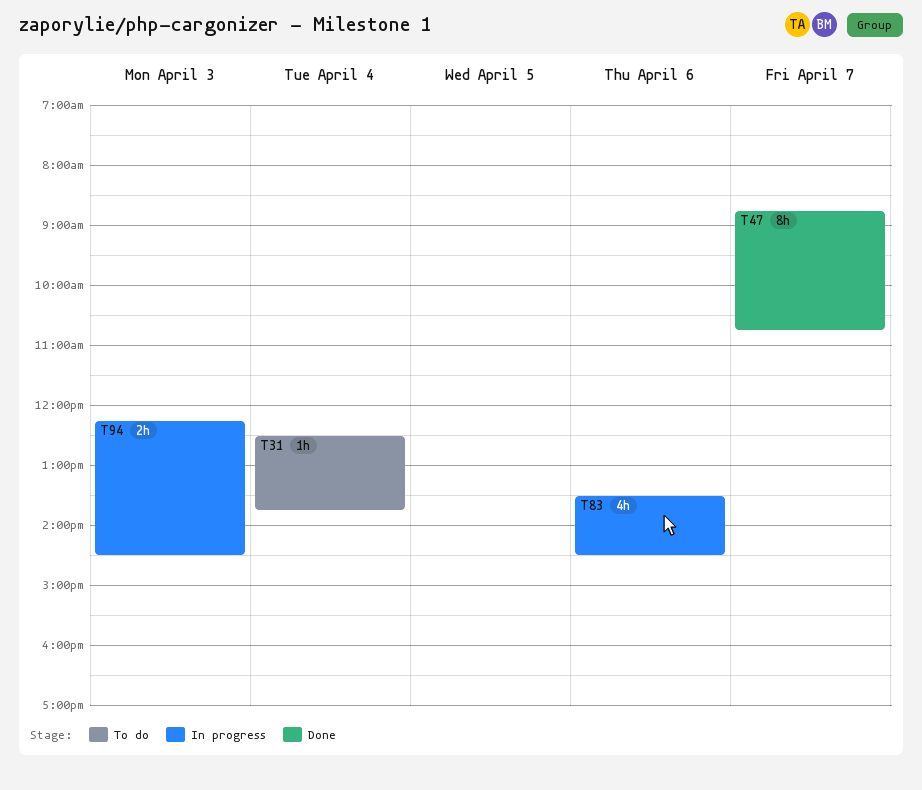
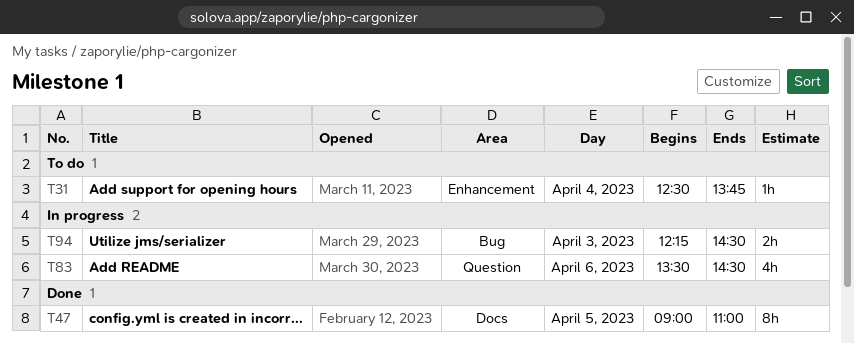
T47, day: Apr 7 -> Apr 5
T47, begins: 08:45 -> 09:00
T47, ends: 10:45 -> 11:00

